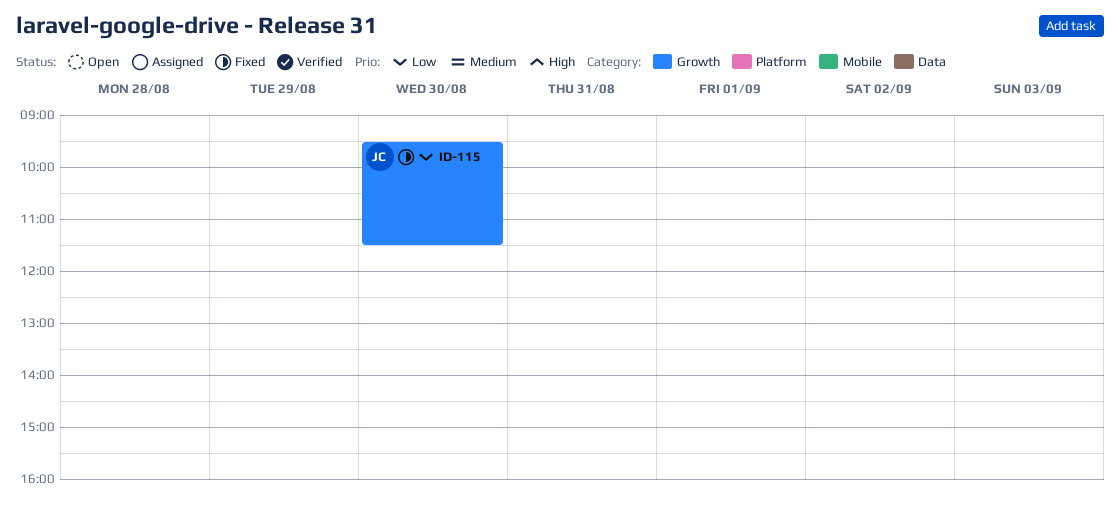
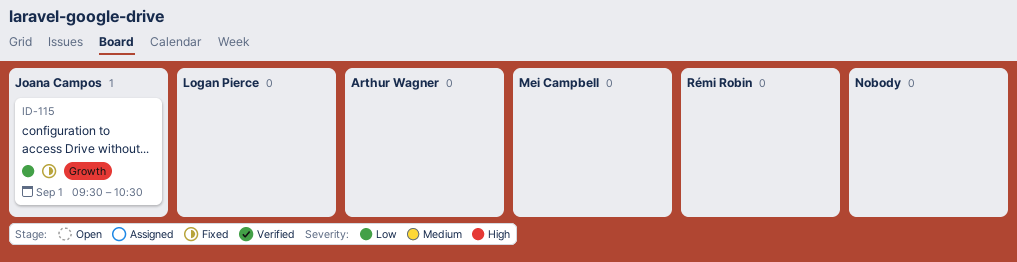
ID-115, day: Aug 30 -> Sep 1
ID-115, ends: 11:30 -> 10:30

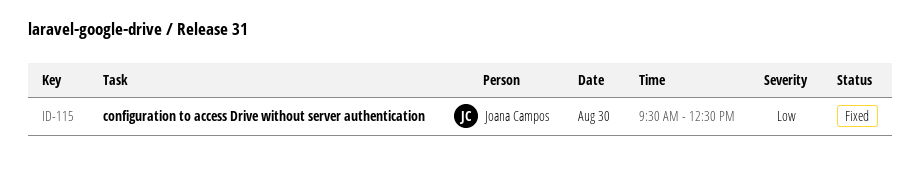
ID-115, day: Sep 1 -> Aug 30
ID-115, ends: 10:30 -> 12:30

